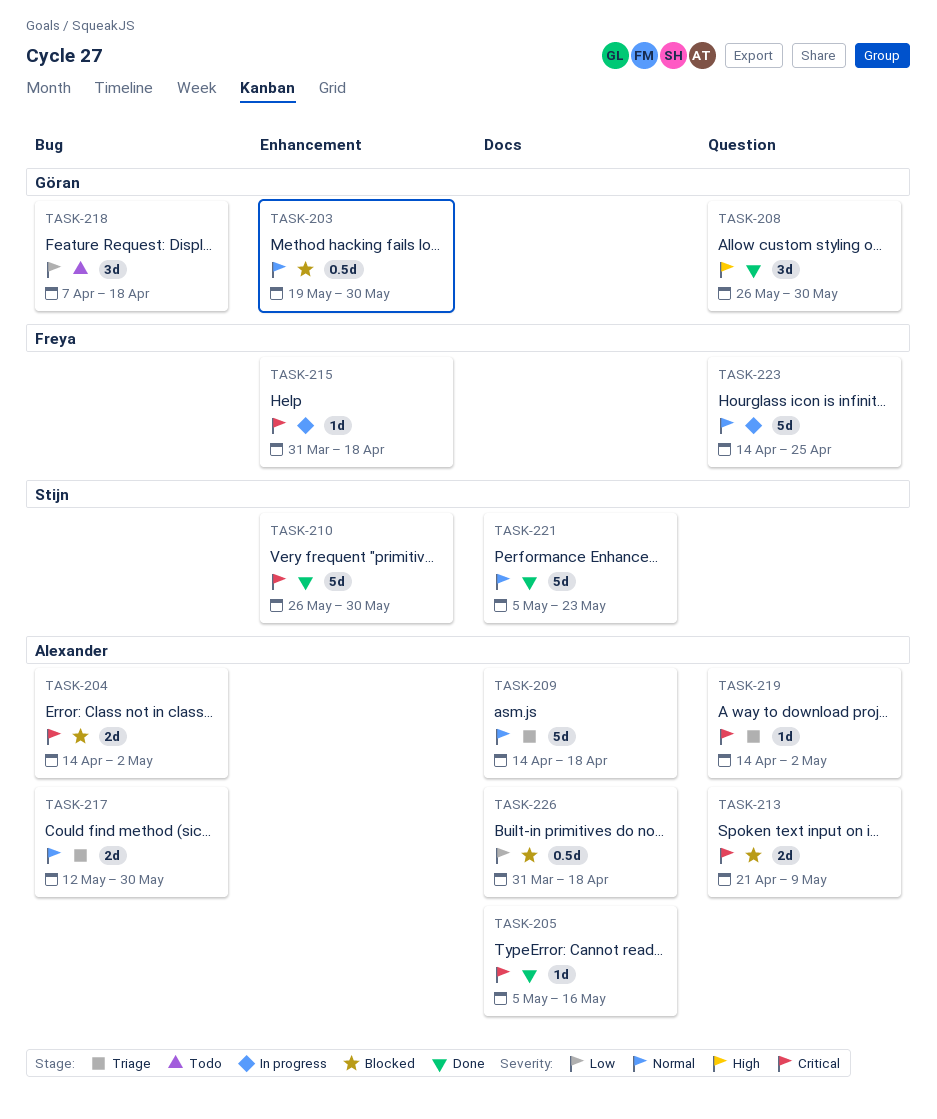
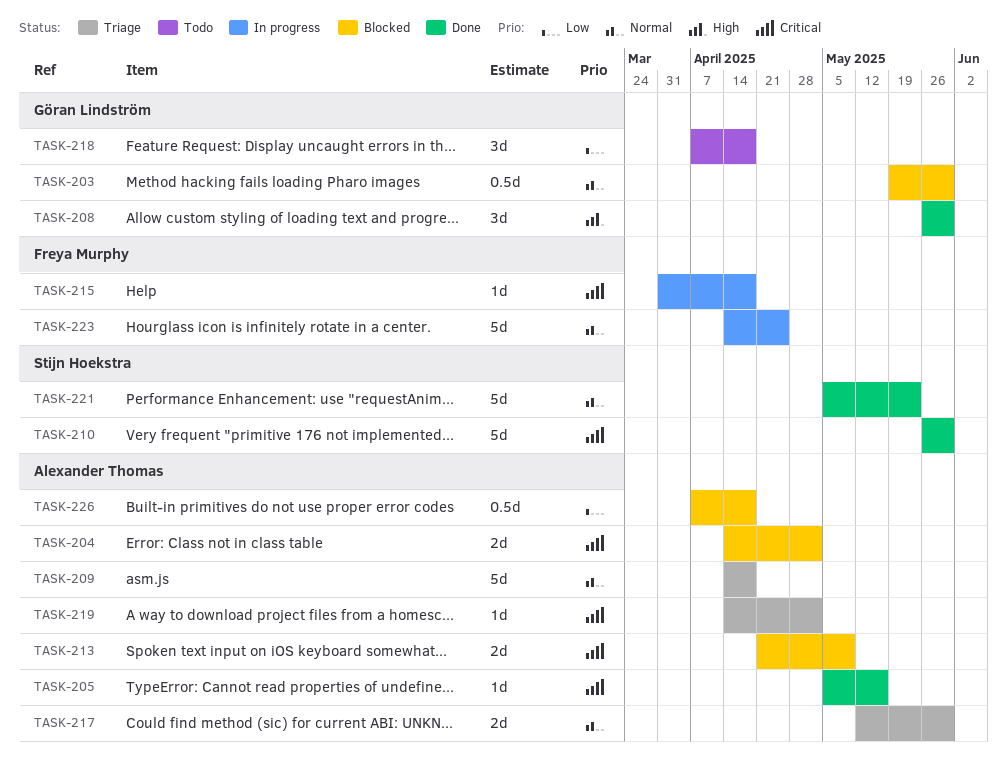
TASK-226, start: Mar 31 -> Apr 7

